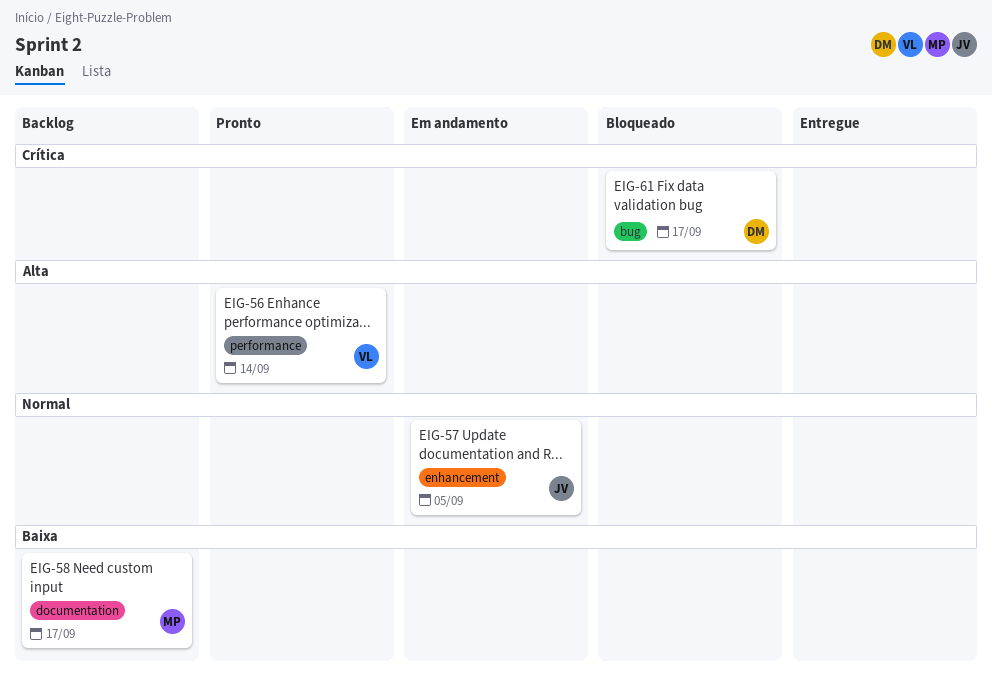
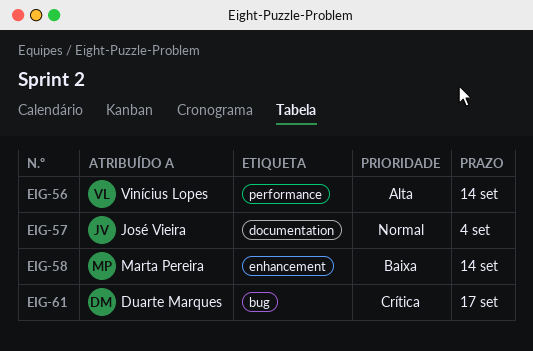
EIG-57, label: enhancement -> documentation
EIG-57, due: Sep 5 -> Sep 4
EIG-58, label: documentation -> enhancement
EIG-58, due: Sep 17 -> Sep 14

